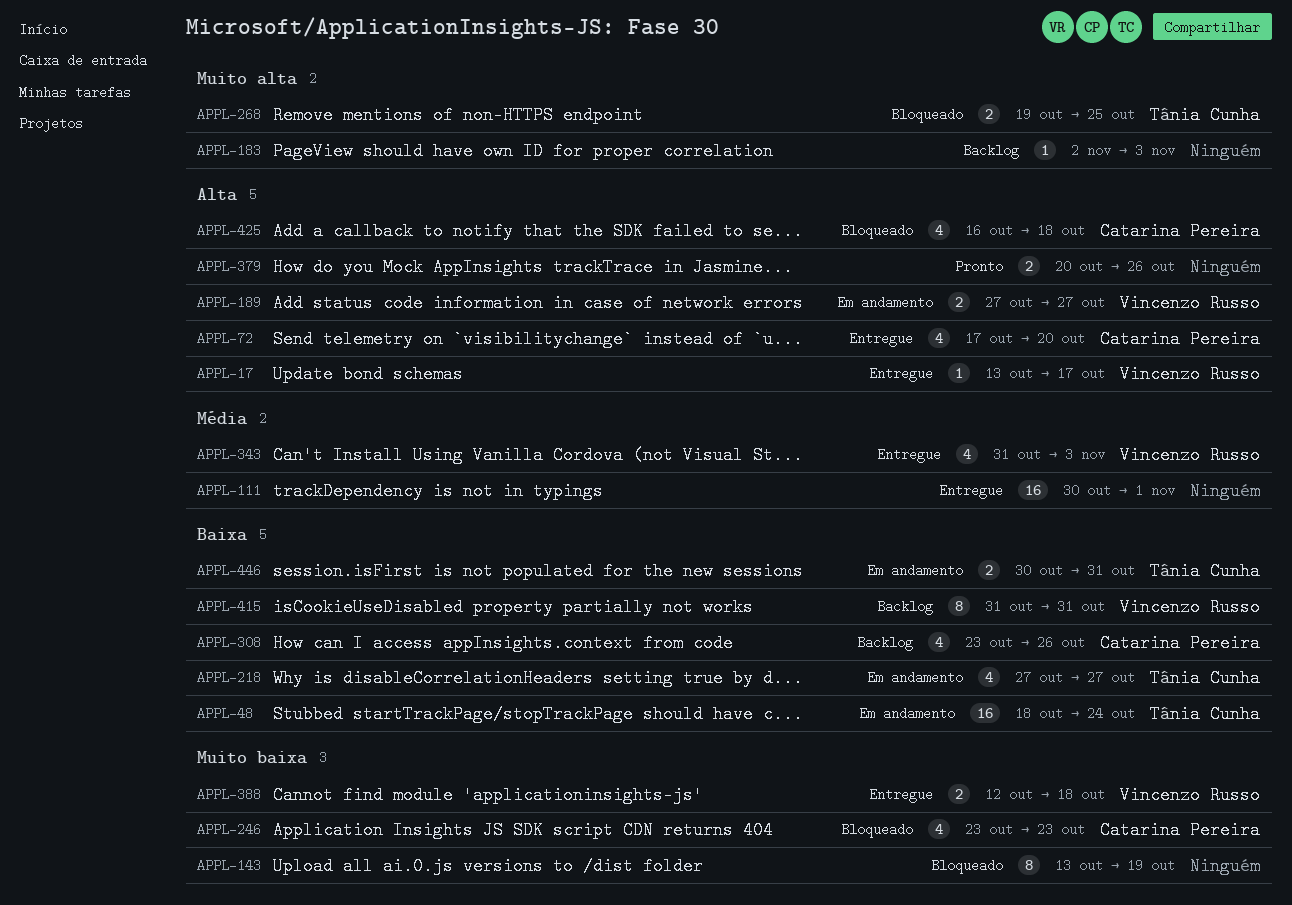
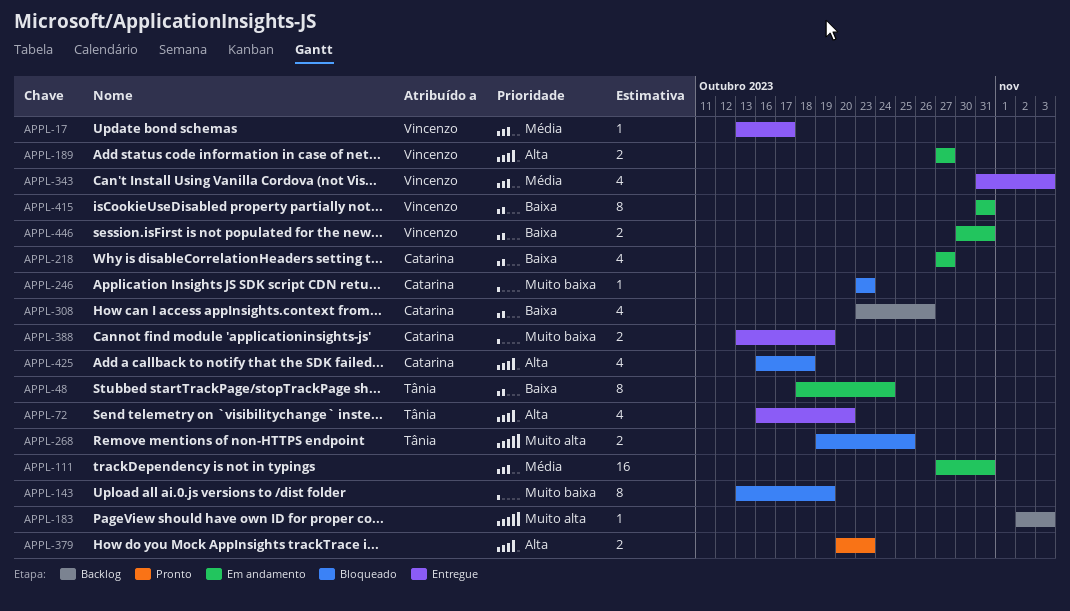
APPL-17, priority: Alta -> Média
APPL-48, estimate: 16 -> 8
APPL-72, owner: Catarina Pereira -> Tânia Cunha
APPL-72, start: Oct 17 -> Oct 16
APPL-111, status: Entregue -> Em andamento
APPL-111, start: Oct 30 -> Oct 27
APPL-111, due: Nov 1 -> Oct 31
APPL-218, owner: Tânia Cunha -> Catarina Pereira
APPL-246, estimate: 4 -> 1
APPL-379, due: Oct 26 -> Oct 23
APPL-388, owner: Vincenzo Russo -> Catarina Pereira
APPL-388, start: Oct 12 -> Oct 13
APPL-388, due: Oct 18 -> Oct 19
APPL-415, status: Backlog -> Em andamento
APPL-446, owner: Tânia Cunha -> Vincenzo Russo

